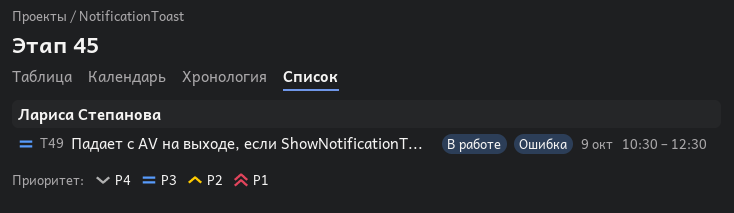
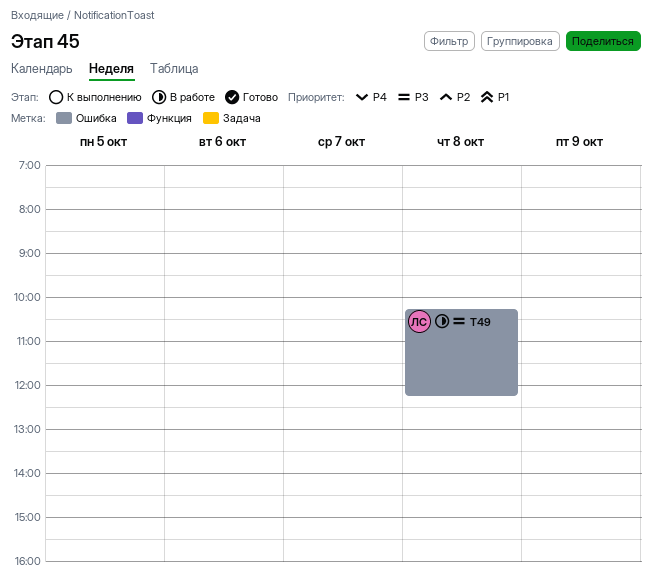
T49, day: Oct 9 -> Oct 8
T49, begins: 10:30 -> 10:15
T49, ends: 12:30 -> 12:15

